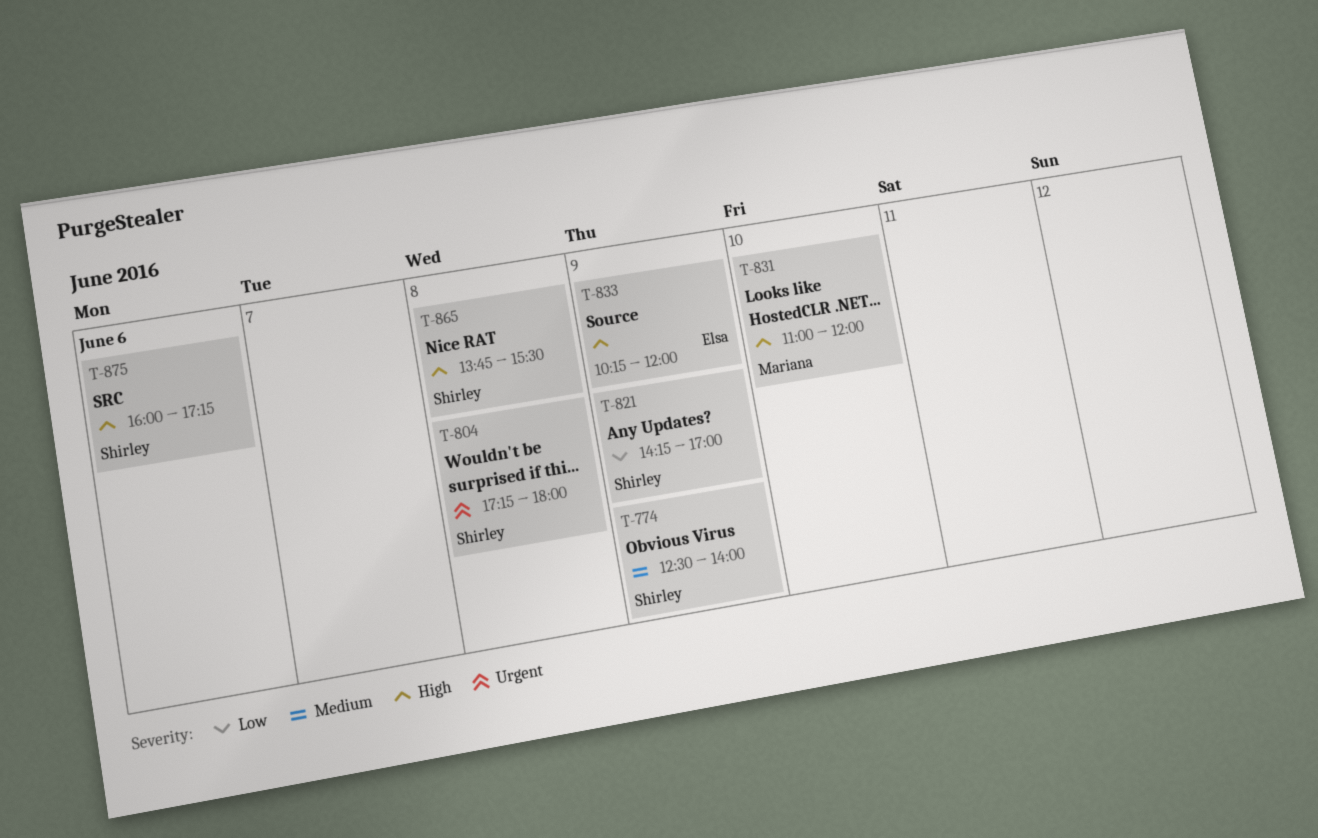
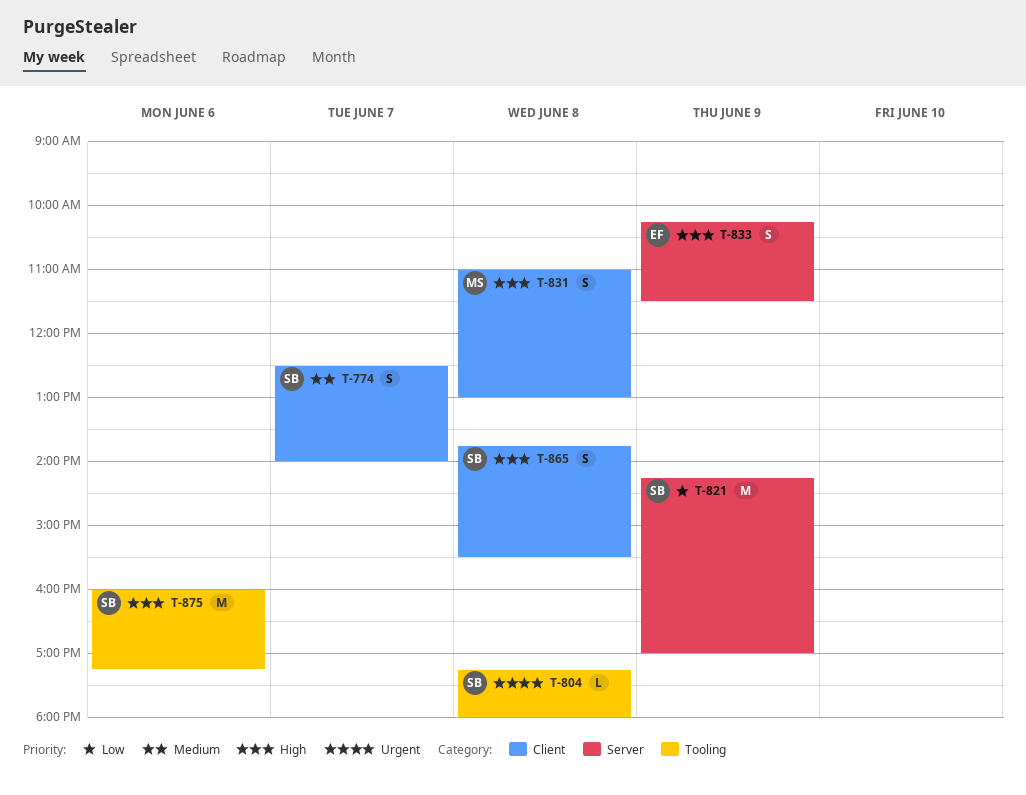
T-774, day: Jun 9 -> Jun 7
T-831, day: Jun 10 -> Jun 8
T-831, ends: 12:00 -> 13:00
T-833, ends: 12:00 -> 11:30

